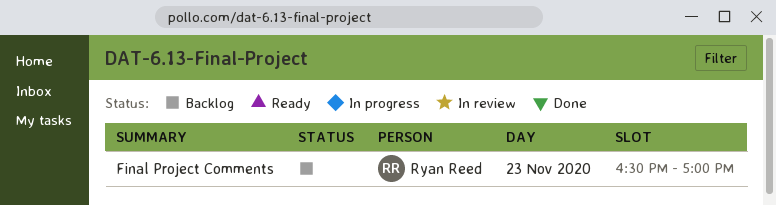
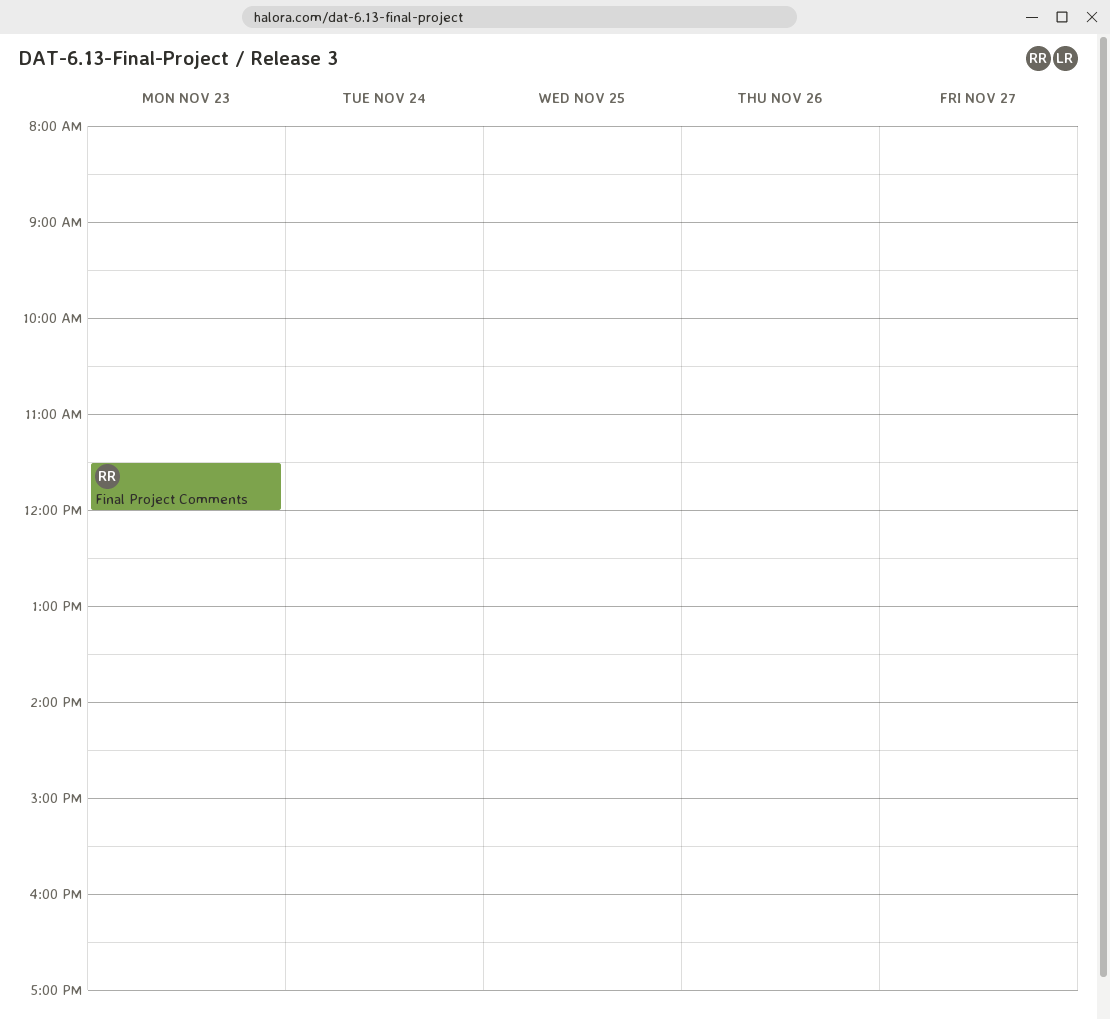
Final Project Comments, begins: 16:30 -> 11:30
Final Project Comments, ends: 17:00 -> 12:00

